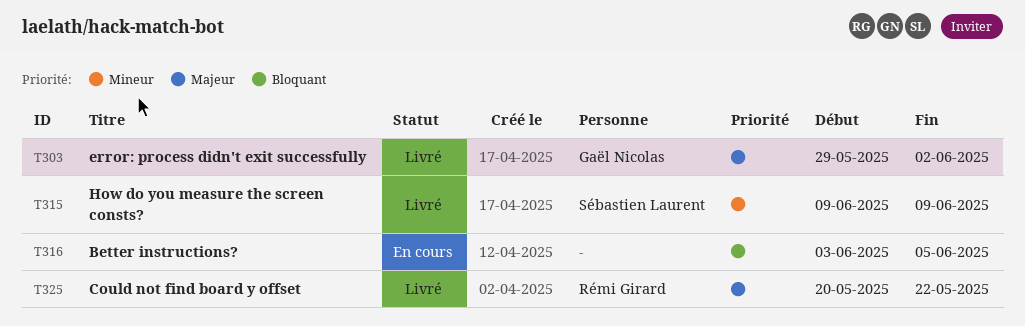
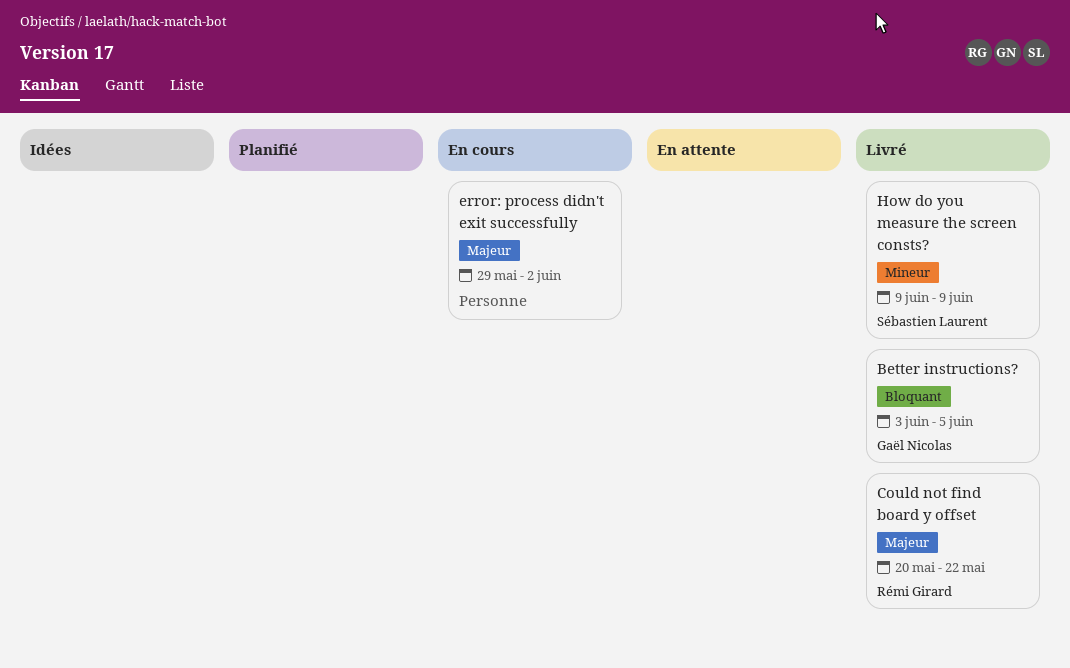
Better instructions?, status: En cours -> Livré
Better instructions?, owner: none -> Gaël Nicolas
error: process didn't exit successfully, status: Livré -> En cours
error: process didn't exit successfully, owner: Gaël Nicolas -> none

